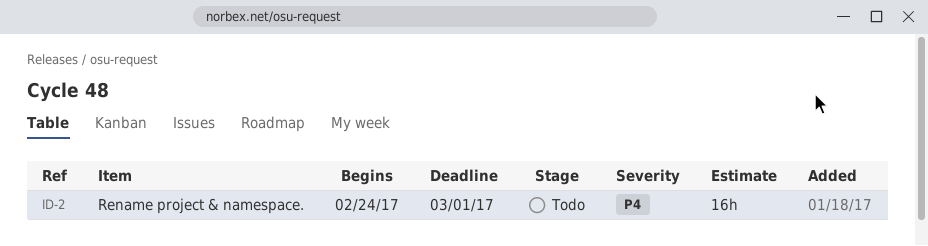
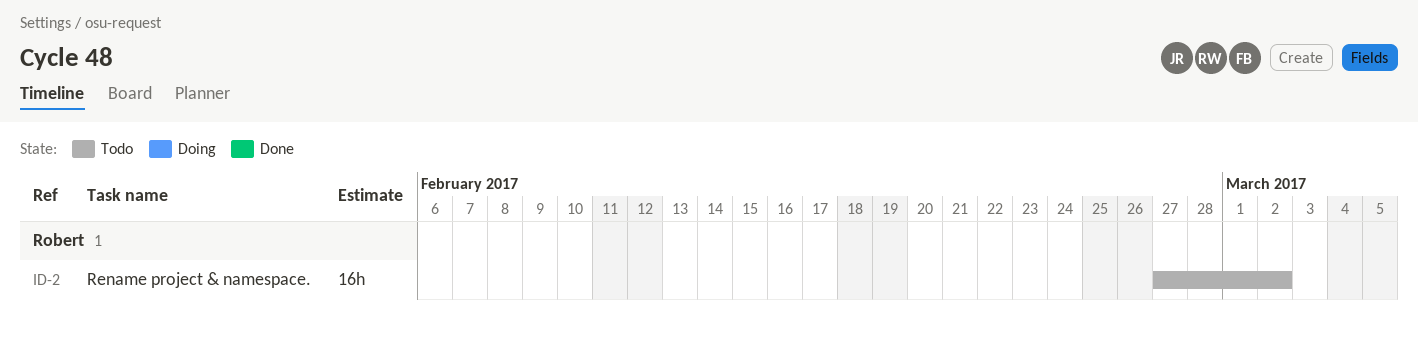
ID-2, start: Feb 24 -> Feb 27
ID-2, due: Mar 1 -> Mar 2

